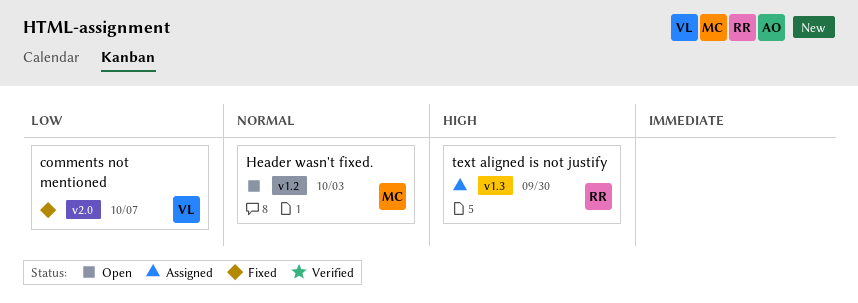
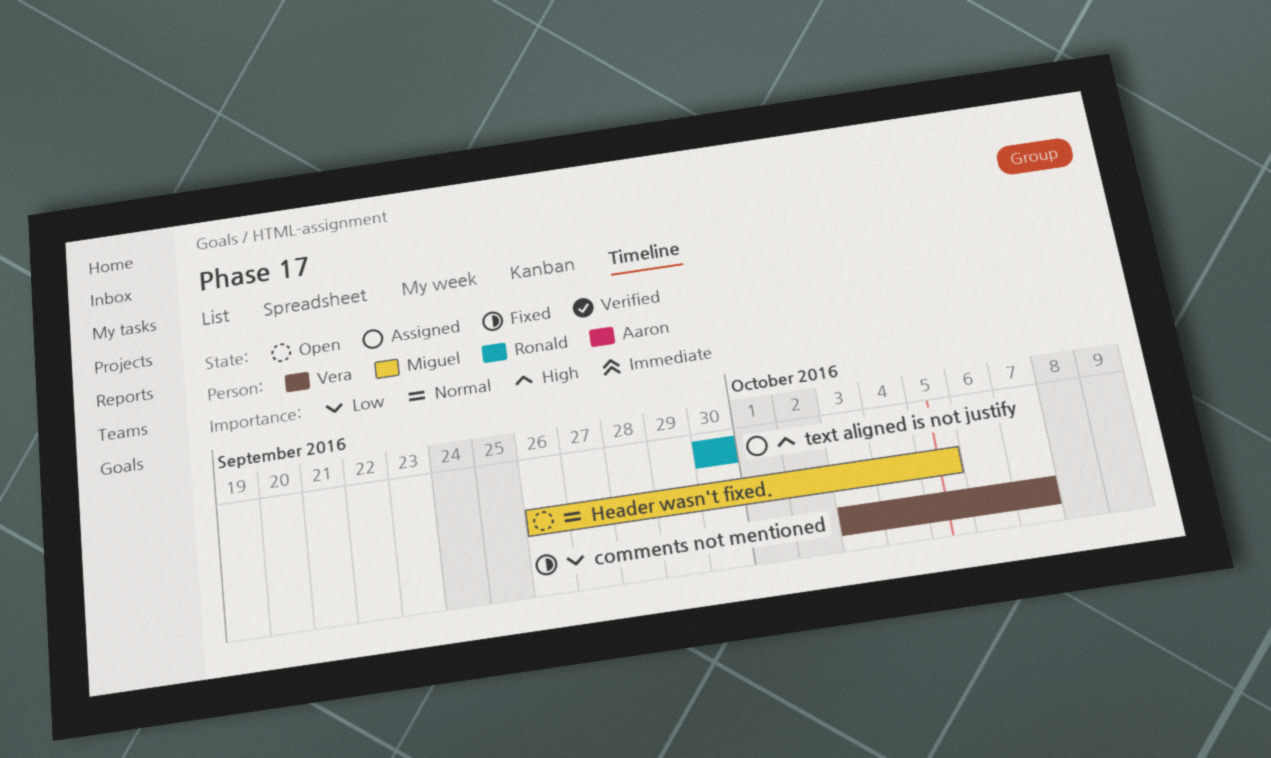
Header wasn't fixed., due: Oct 3 -> Oct 5

